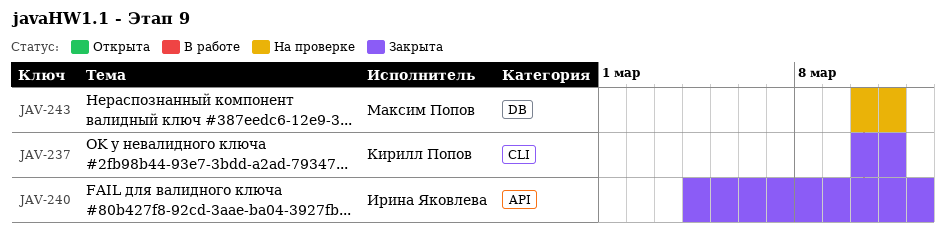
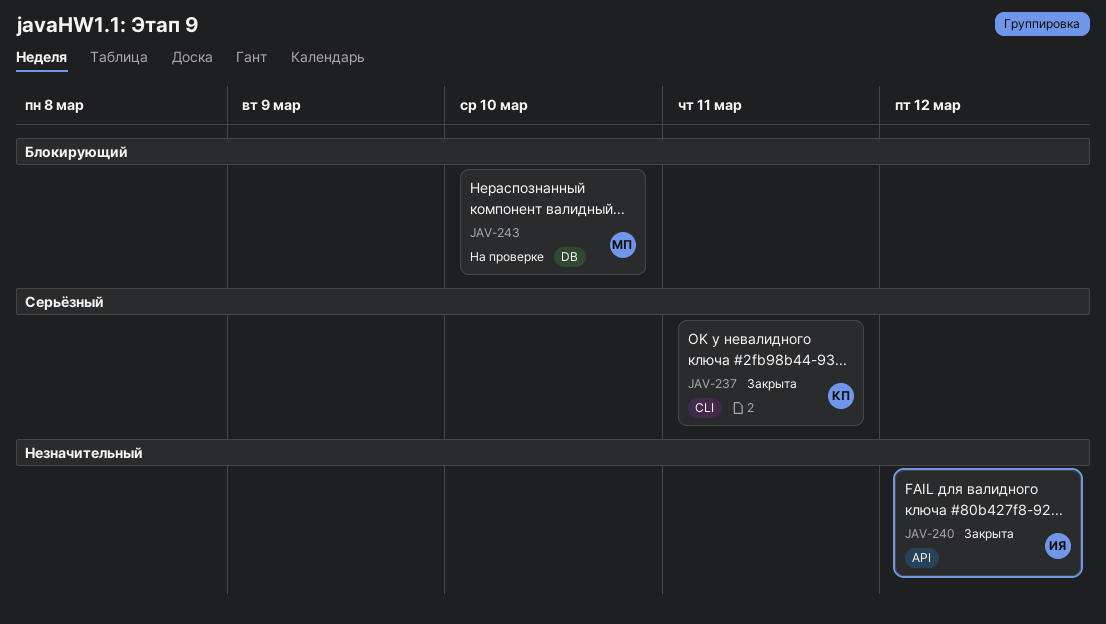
JAV-243, due: Mar 11 -> Mar 10

